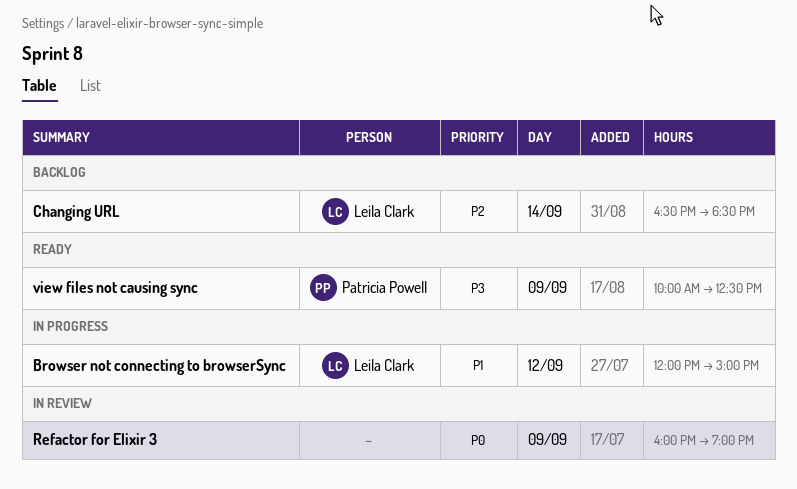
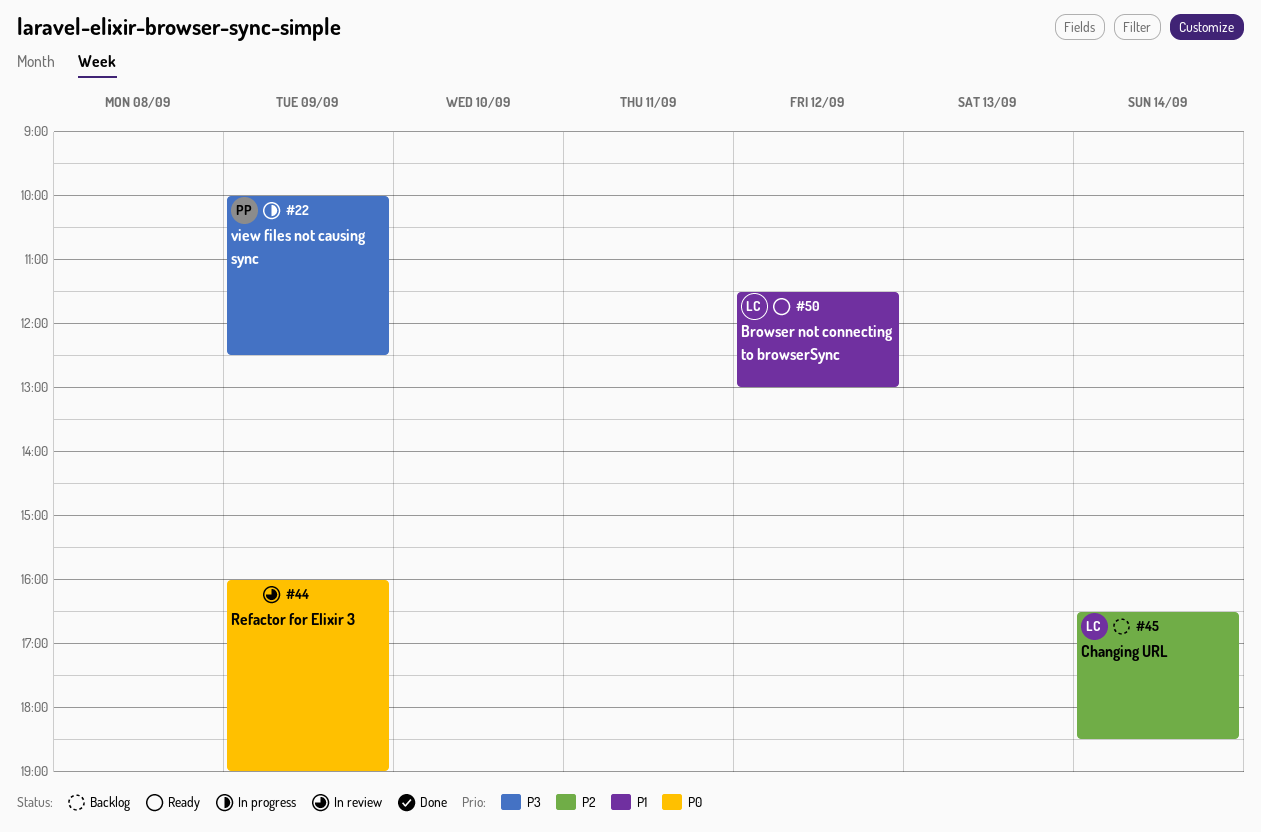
Browser not connecting to browserSync, status: In progress -> Ready
Browser not connecting to browserSync, begins: 12:00 -> 11:30
Browser not connecting to browserSync, ends: 15:00 -> 13:00
view files not causing sync, status: Ready -> In progress

